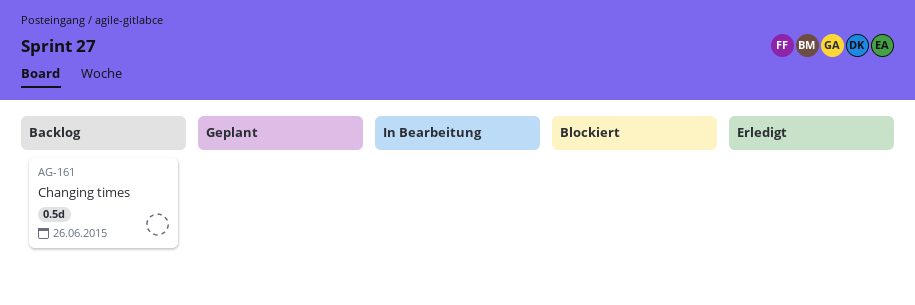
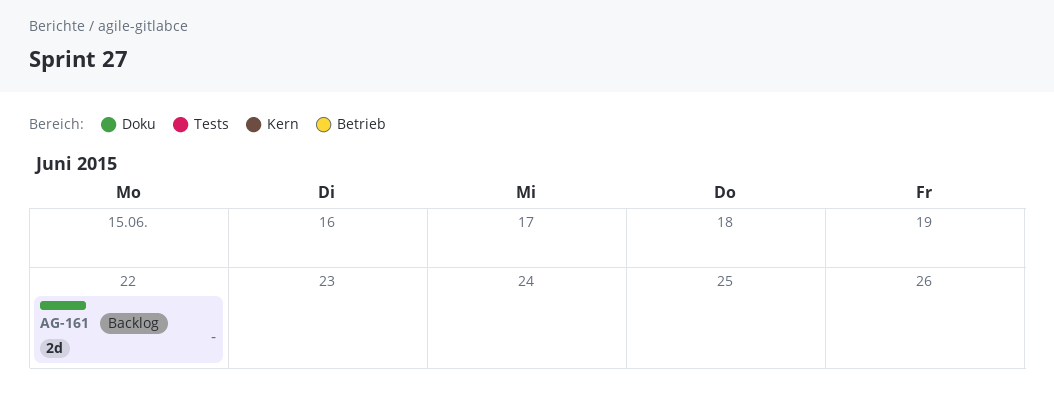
AG-161, estimate: 0.5d -> 2d
AG-161, due: Jun 26 -> Jun 22

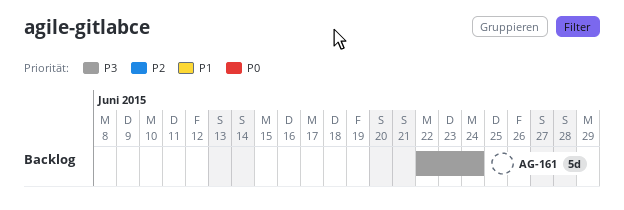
AG-161, estimate: 2d -> 5d
AG-161, due: Jun 22 -> Jun 24

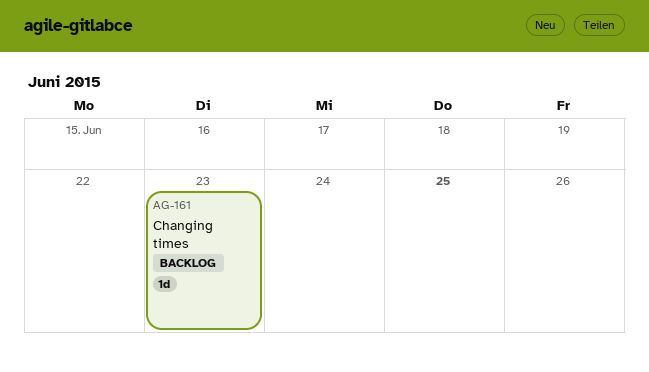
AG-161, estimate: 5d -> 1d
AG-161, due: Jun 24 -> Jun 23

